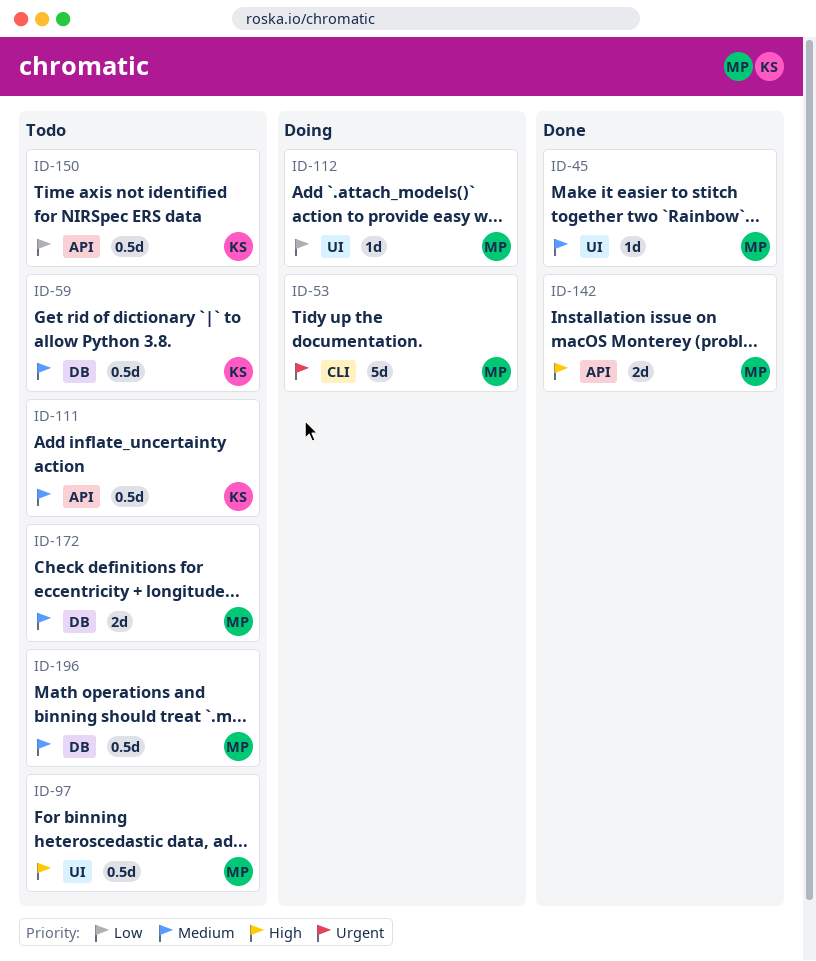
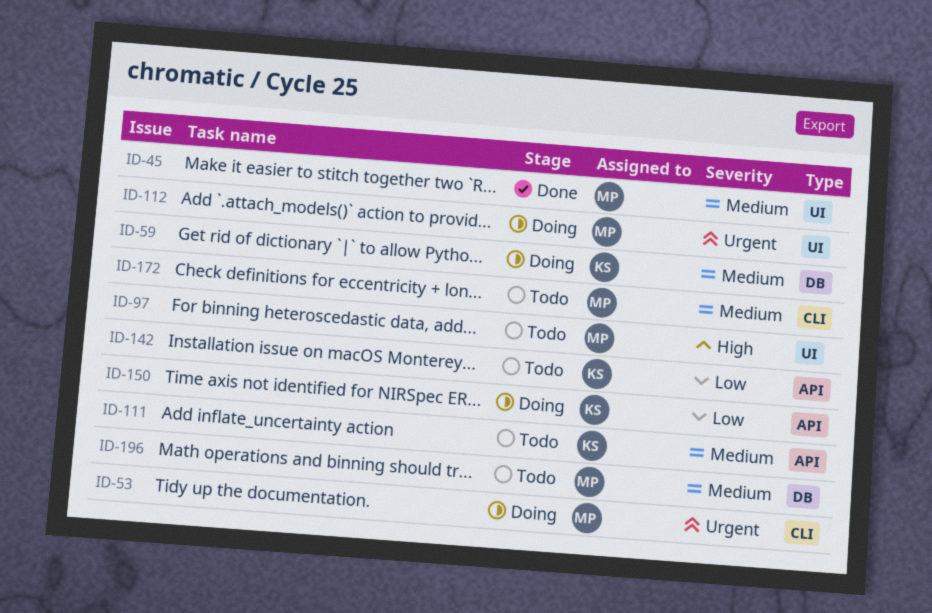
ID-59, status: Todo -> Doing
ID-112, priority: Low -> Urgent
ID-142, status: Done -> Todo
ID-142, owner: MP -> KS
ID-142, priority: High -> Low
ID-150, status: Todo -> Doing
ID-172, label: DB -> CLI

